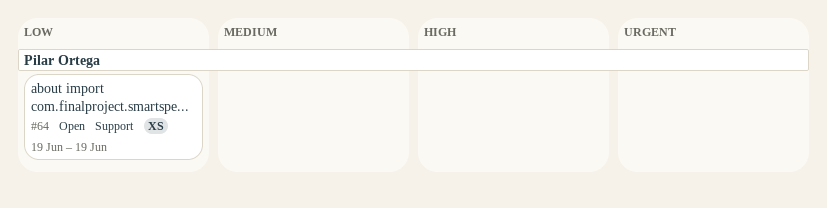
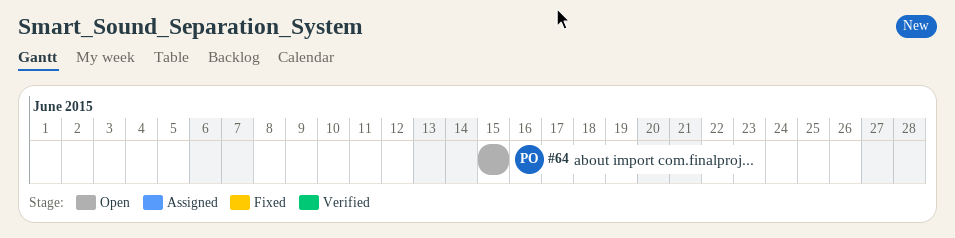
#64, start: Jun 19 -> Jun 15
#64, due: Jun 19 -> Jun 15

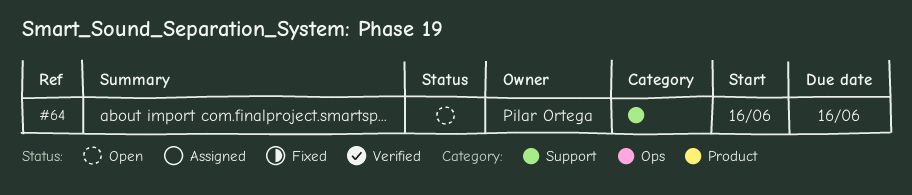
#64, start: Jun 15 -> Jun 16
#64, due: Jun 15 -> Jun 16

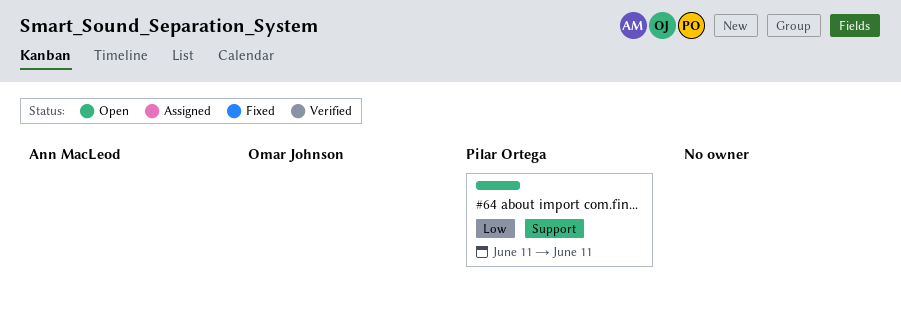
#64, start: Jun 16 -> Jun 11
#64, due: Jun 16 -> Jun 11

